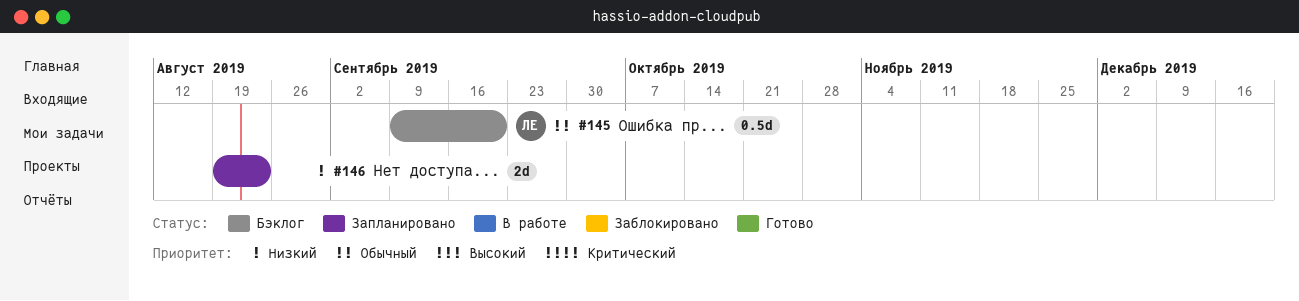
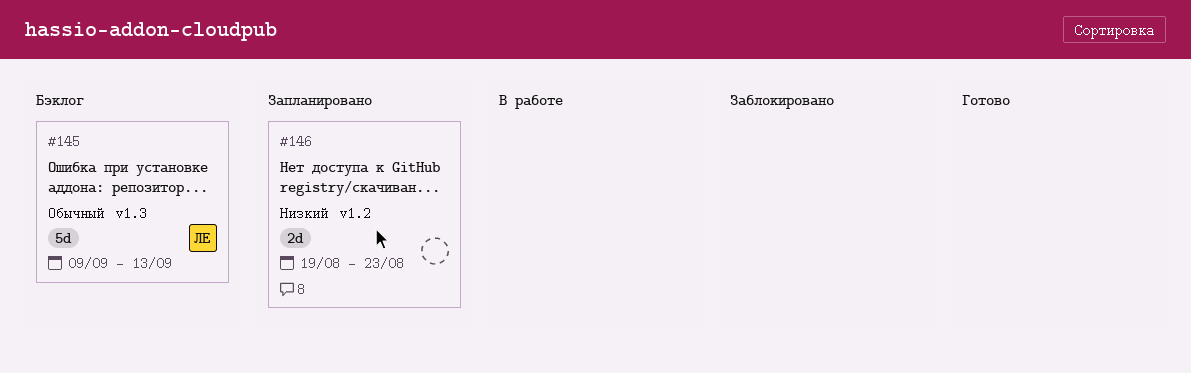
#145, estimate: 0.5d -> 5d
#145, due: Sep 20 -> Sep 13

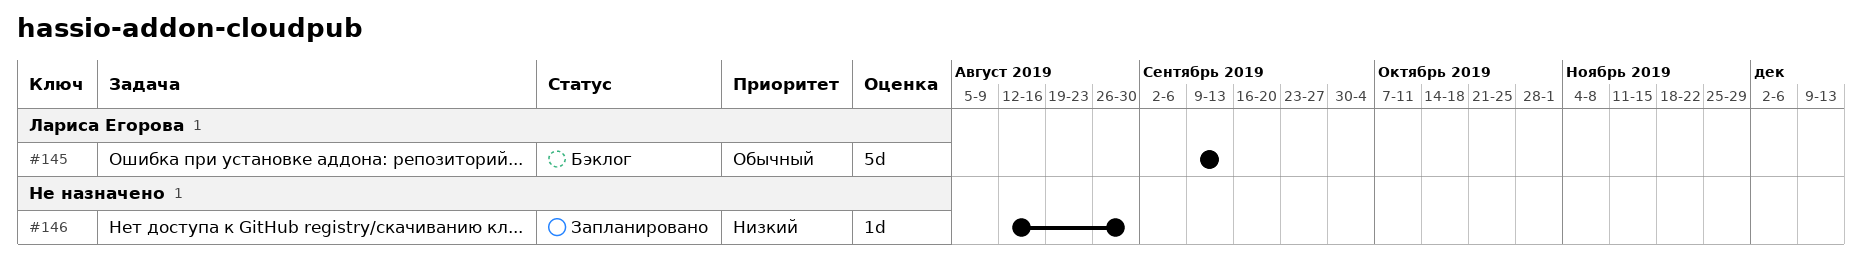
#146, estimate: 2d -> 1d
#146, start: Aug 19 -> Aug 12
#146, due: Aug 23 -> Aug 30

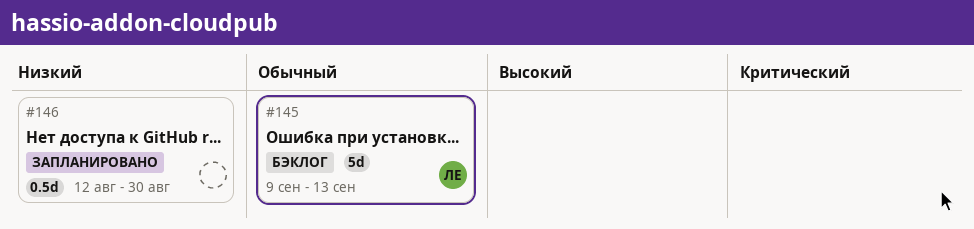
#146, estimate: 1d -> 0.5d

